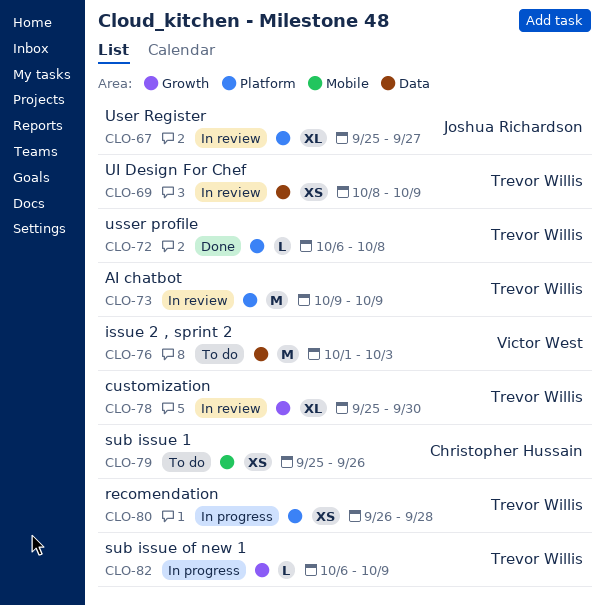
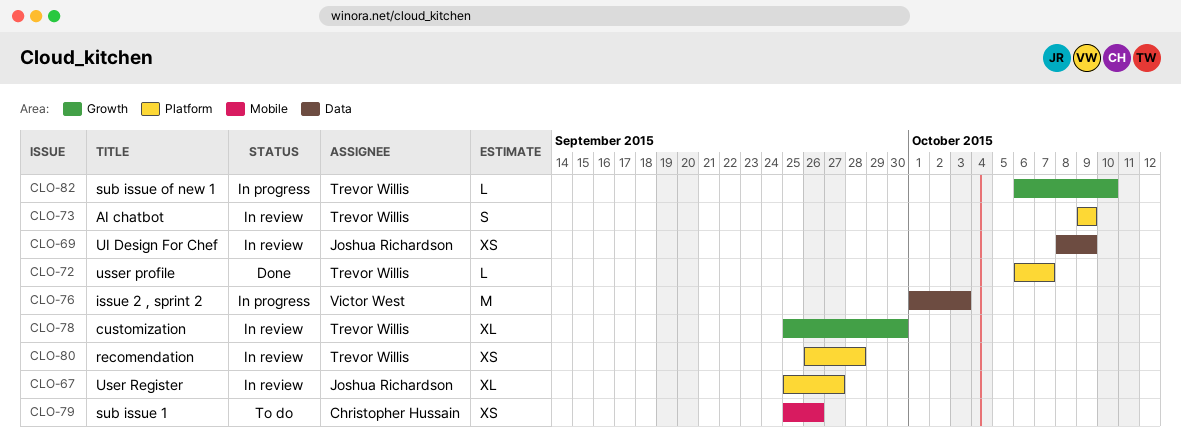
CLO-69, owner: Trevor Willis -> Joshua Richardson
CLO-72, due: Oct 8 -> Oct 7
CLO-73, estimate: M -> S
CLO-76, status: To do -> In progress
CLO-80, status: In progress -> In review
CLO-82, due: Oct 9 -> Oct 10

